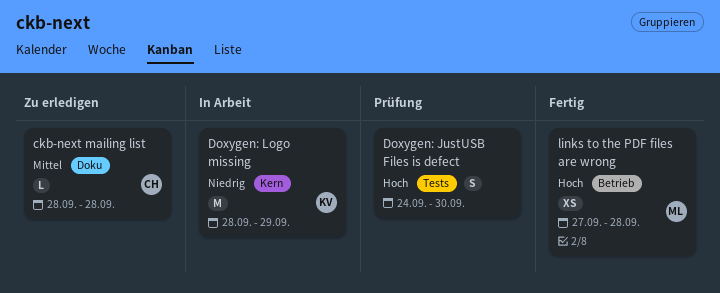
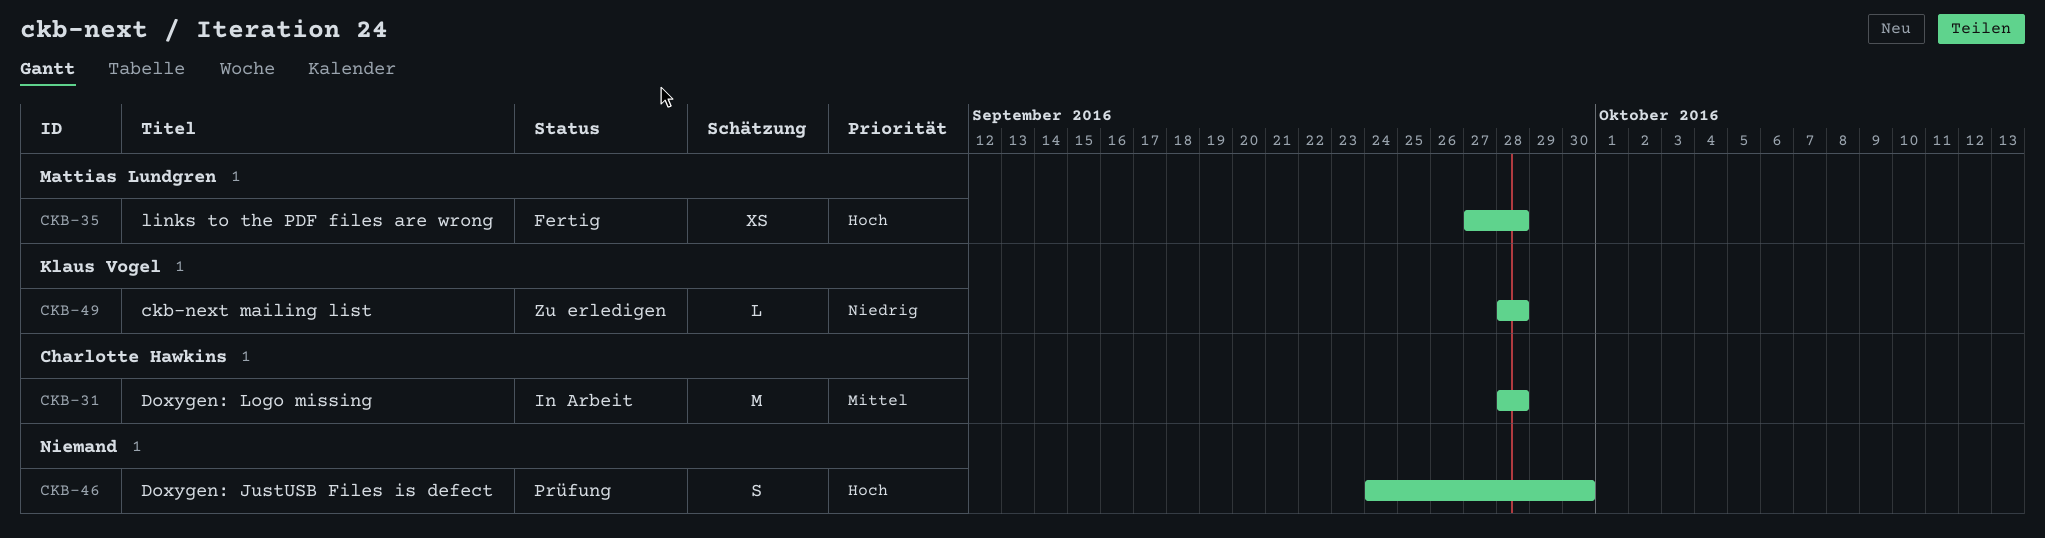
ckb-next mailing list, owner: Charlotte Hawkins -> Klaus Vogel
ckb-next mailing list, priority: Mittel -> Niedrig
Doxygen: Logo missing, owner: Klaus Vogel -> Charlotte Hawkins
Doxygen: Logo missing, priority: Niedrig -> Mittel
Doxygen: Logo missing, due: Sep 29 -> Sep 28

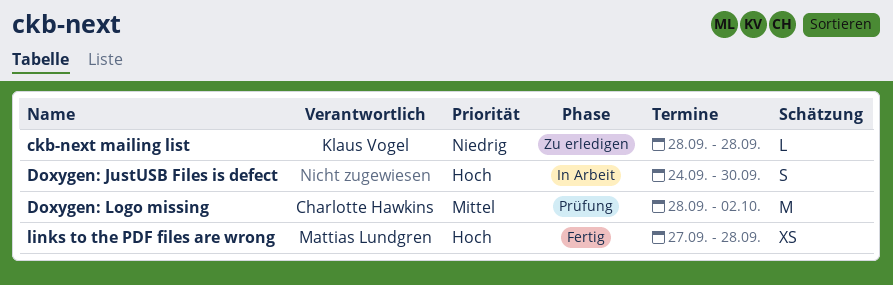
Doxygen: JustUSB Files is defect, status: Prüfung -> In Arbeit
Doxygen: Logo missing, status: In Arbeit -> Prüfung
Doxygen: Logo missing, due: Sep 28 -> Oct 2

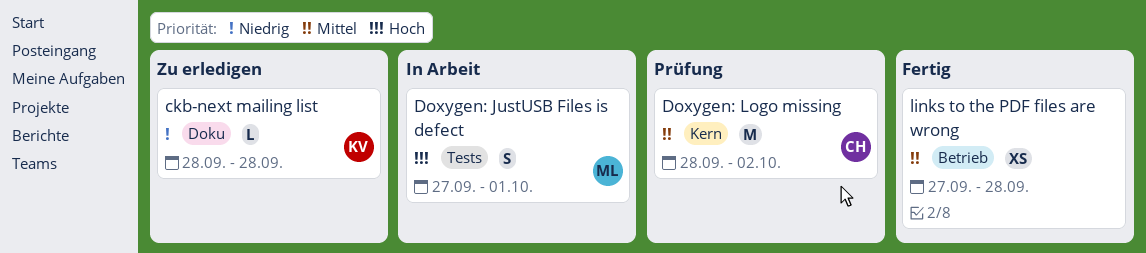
Doxygen: JustUSB Files is defect, owner: none -> Mattias Lundgren
Doxygen: JustUSB Files is defect, start: Sep 24 -> Sep 27
Doxygen: JustUSB Files is defect, due: Sep 30 -> Oct 1
links to the PDF files are wrong, owner: Mattias Lundgren -> none
links to the PDF files are wrong, priority: Hoch -> Mittel

